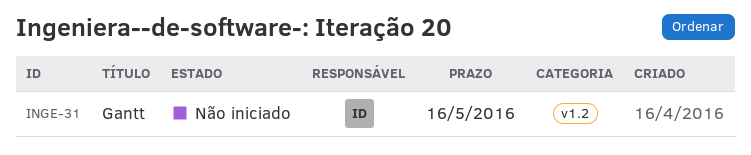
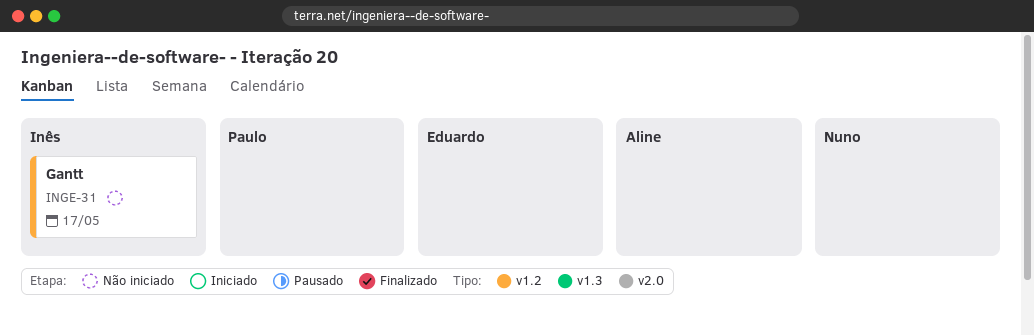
INGE-31, due: May 16 -> May 17

